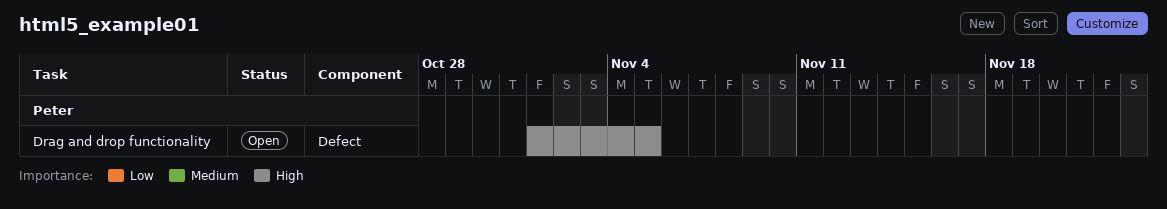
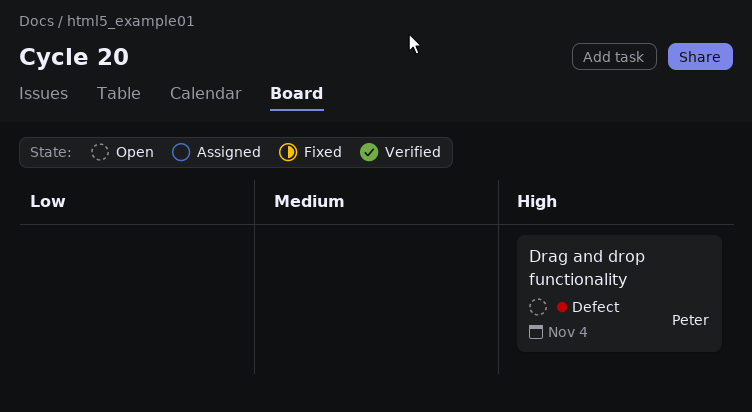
Drag and drop functionality, due: Nov 5 -> Nov 4

